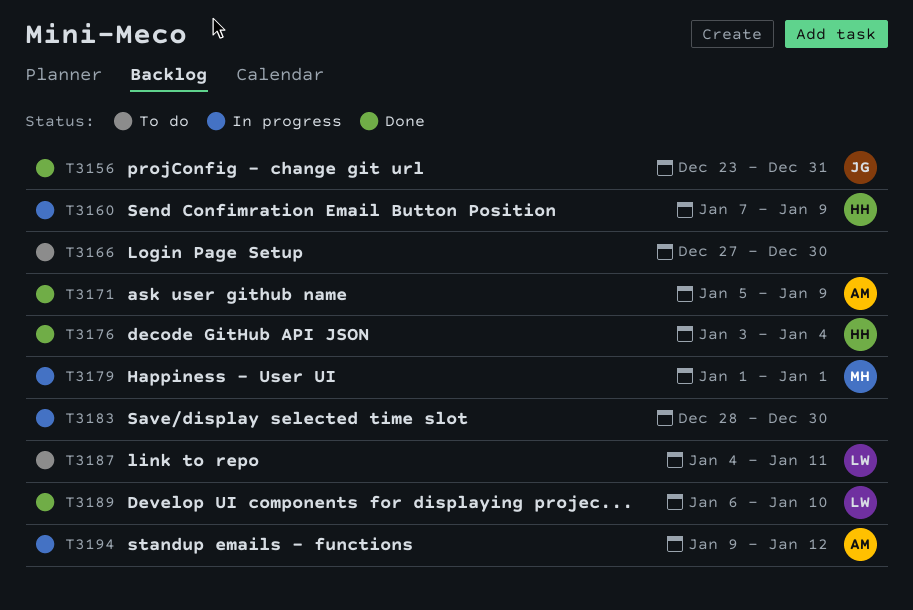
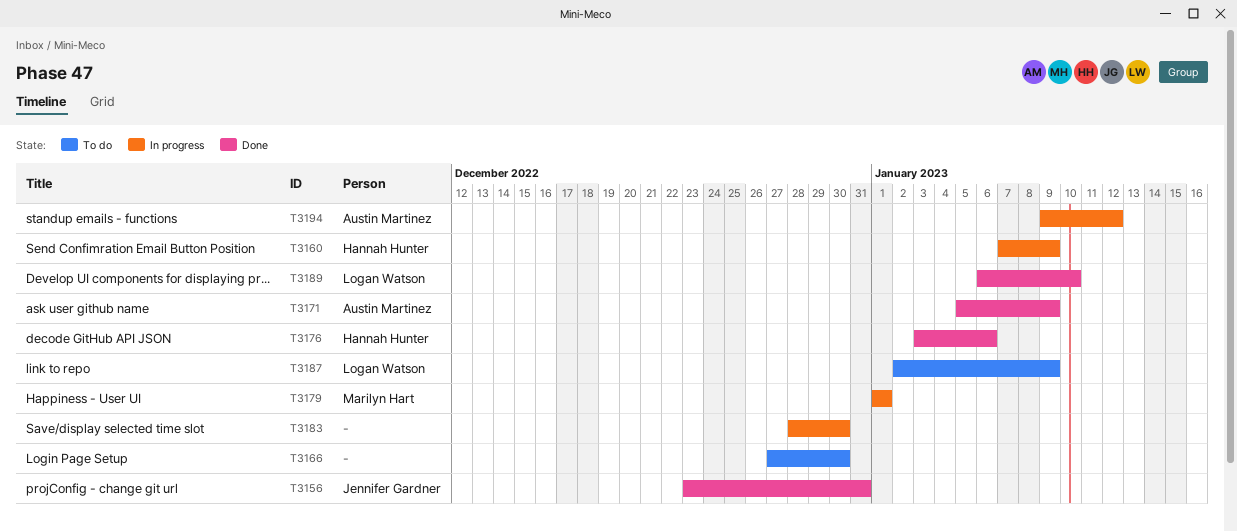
T3176, due: Jan 4 -> Jan 6
T3187, start: Jan 4 -> Jan 2
T3187, due: Jan 11 -> Jan 9

